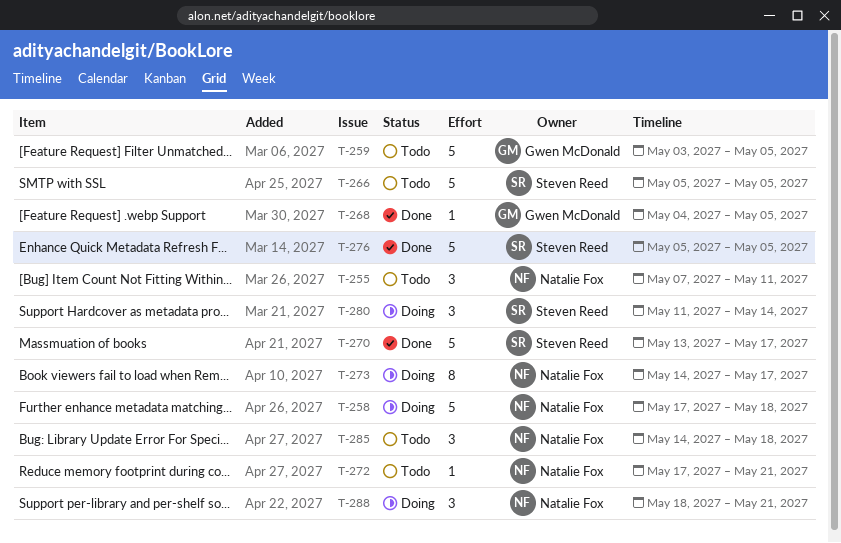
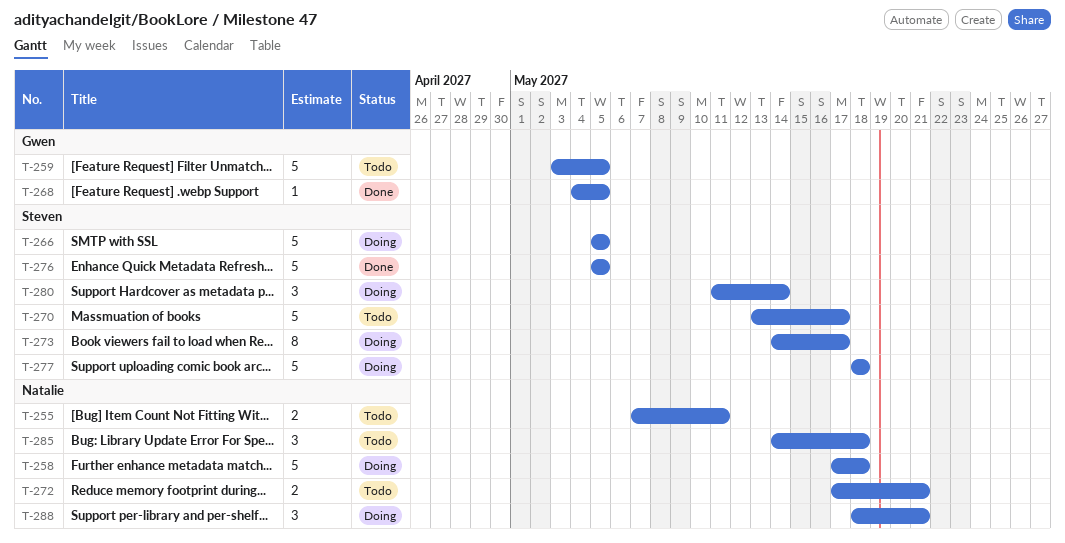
T-255, estimate: 3 -> 2
T-266, status: Todo -> Doing
T-270, status: Done -> Todo
T-272, estimate: 1 -> 2
T-273, owner: Natalie Fox -> Steven Reed
T-277: none -> present

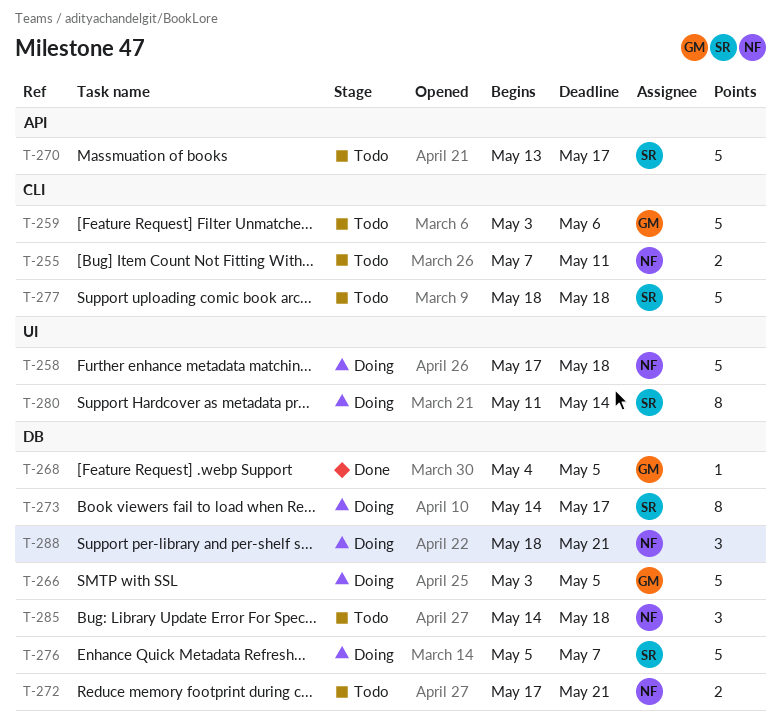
T-259, due: May 5 -> May 6
T-266, owner: Steven -> Gwen
T-266, start: May 5 -> May 3
T-276, status: Done -> Doing
T-276, due: May 5 -> May 7
T-277, status: Doing -> Todo
T-280, estimate: 3 -> 8

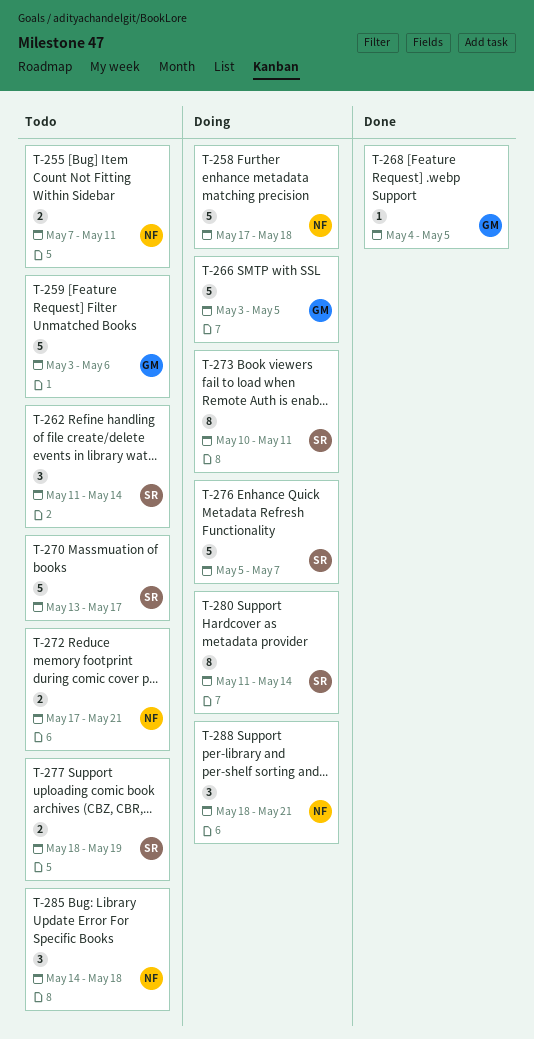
T-262: none -> present
T-273, start: May 14 -> May 10
T-273, due: May 17 -> May 11
T-277, estimate: 5 -> 2
T-277, due: May 18 -> May 19

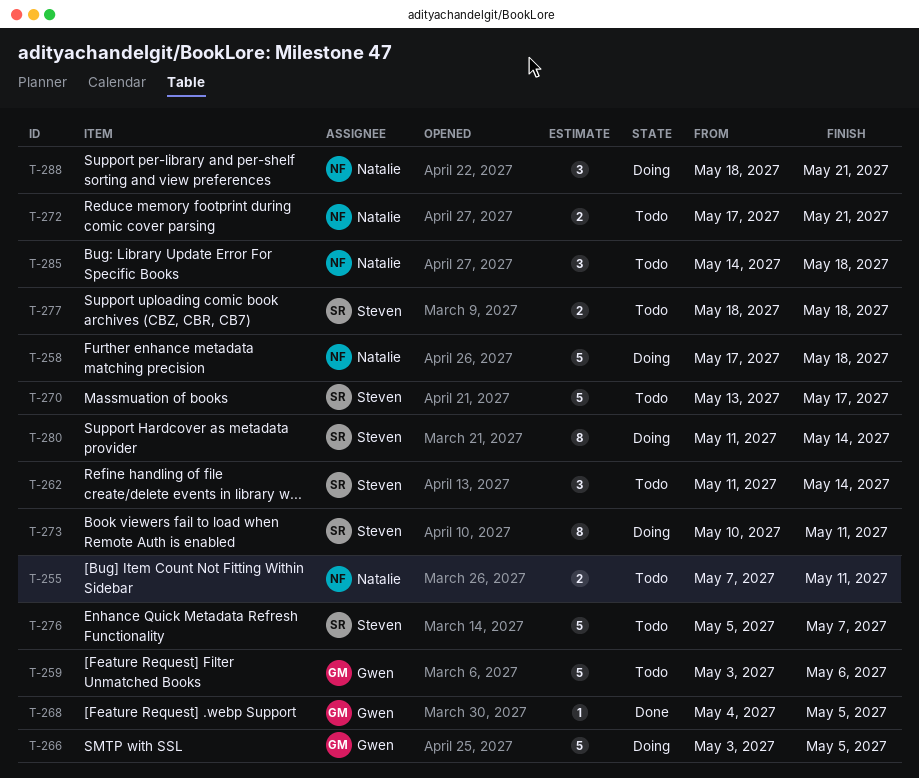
T-276, status: Doing -> Todo
T-277, due: May 19 -> May 18

